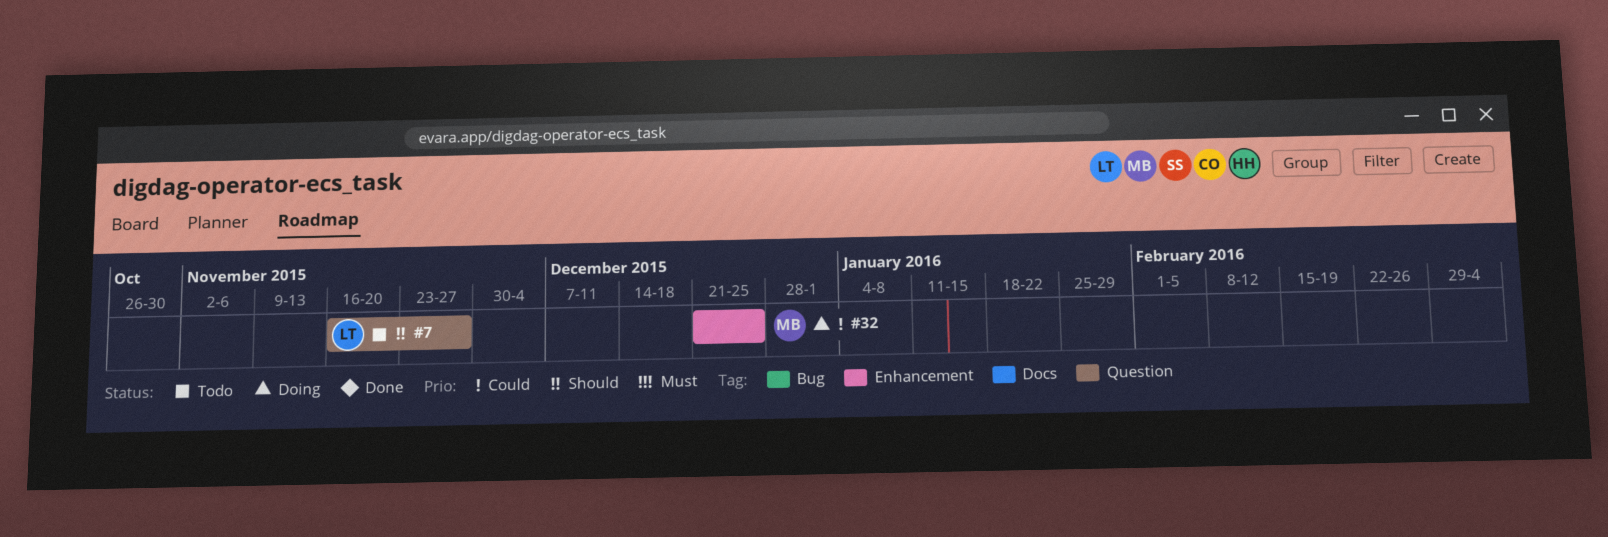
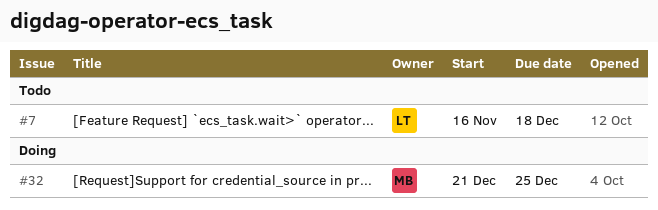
#7, due: Nov 27 -> Dec 18

